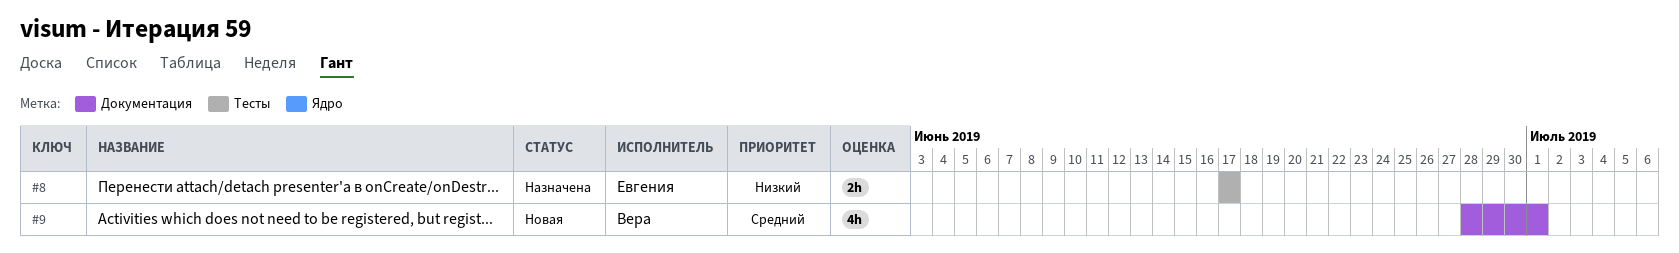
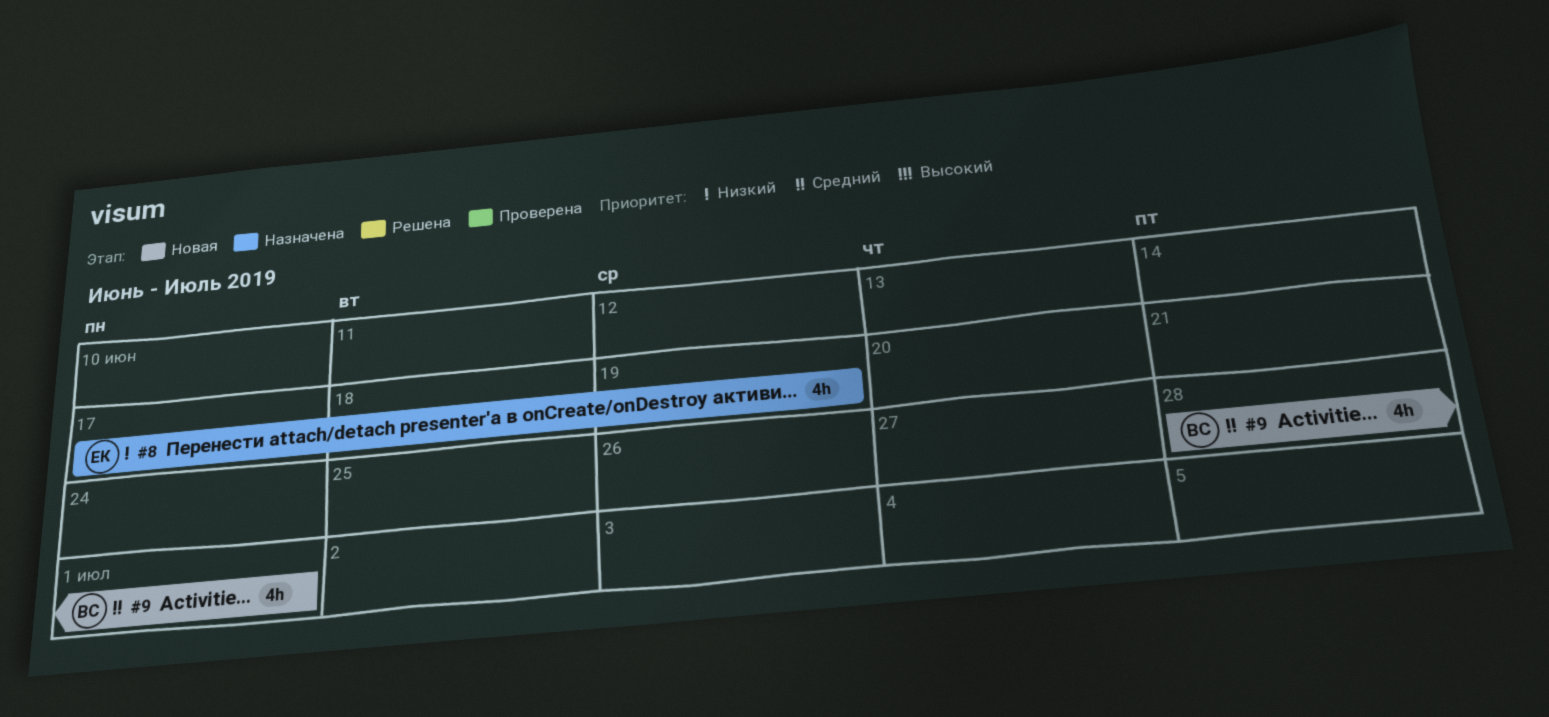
#8, estimate: 2h -> 4h
#8, due: Jun 17 -> Jun 19

